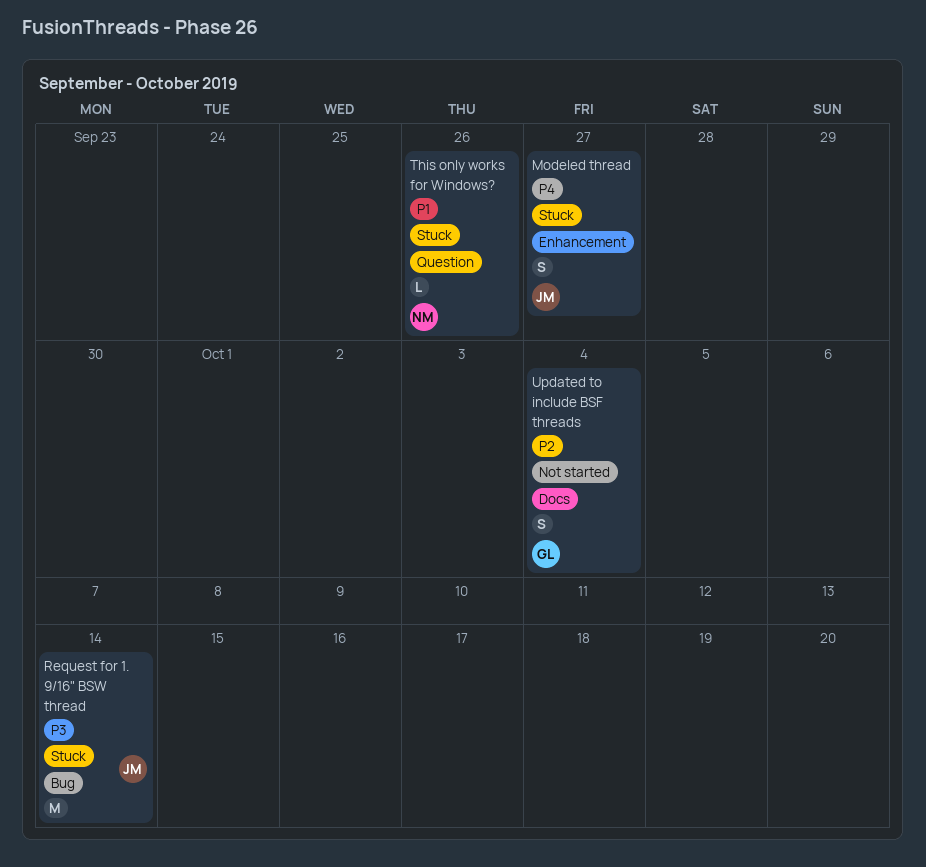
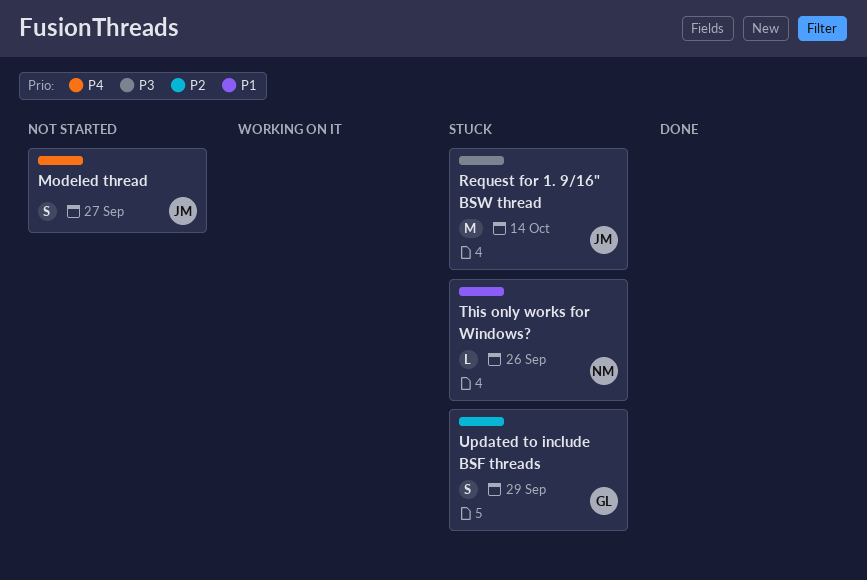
Modeled thread, status: Stuck -> Not started
Updated to include BSF threads, status: Not started -> Stuck
Updated to include BSF threads, due: Oct 4 -> Sep 29

